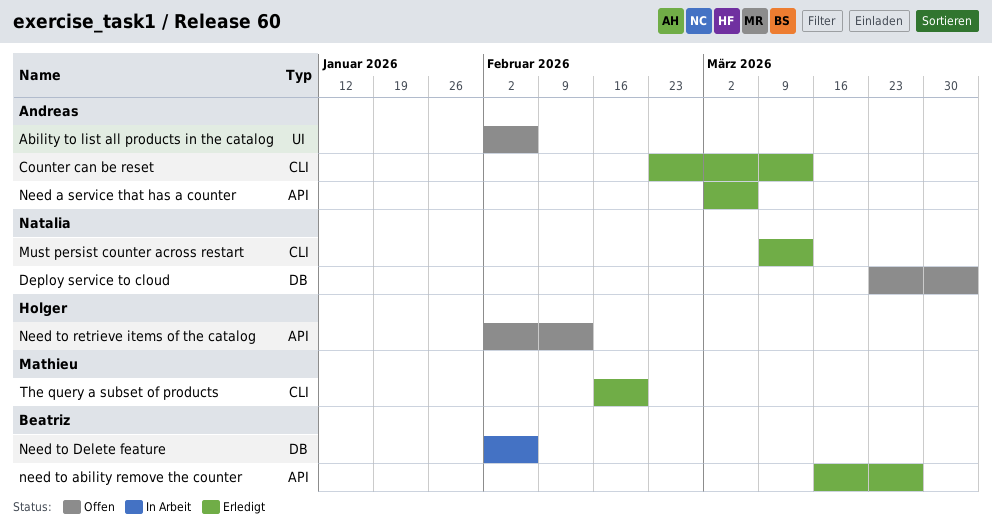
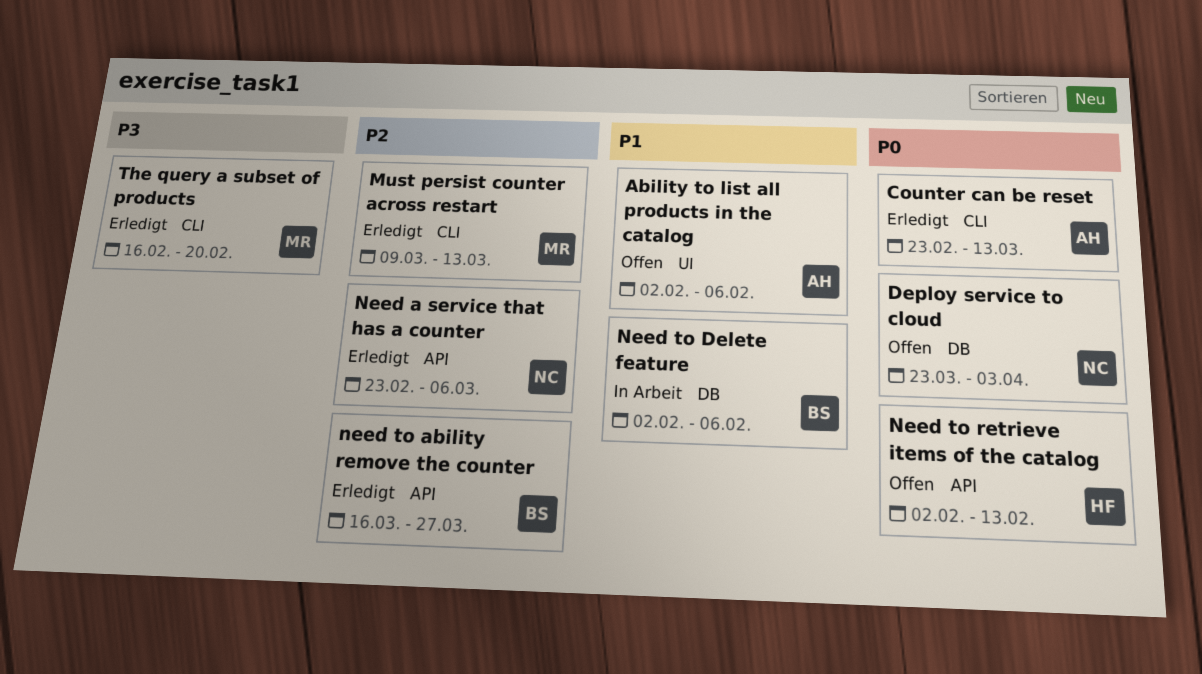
Must persist counter across restart, owner: Natalia -> Mathieu
Need a service that has a counter, owner: Andreas -> Natalia
Need a service that has a counter, start: Mar 2 -> Feb 23

